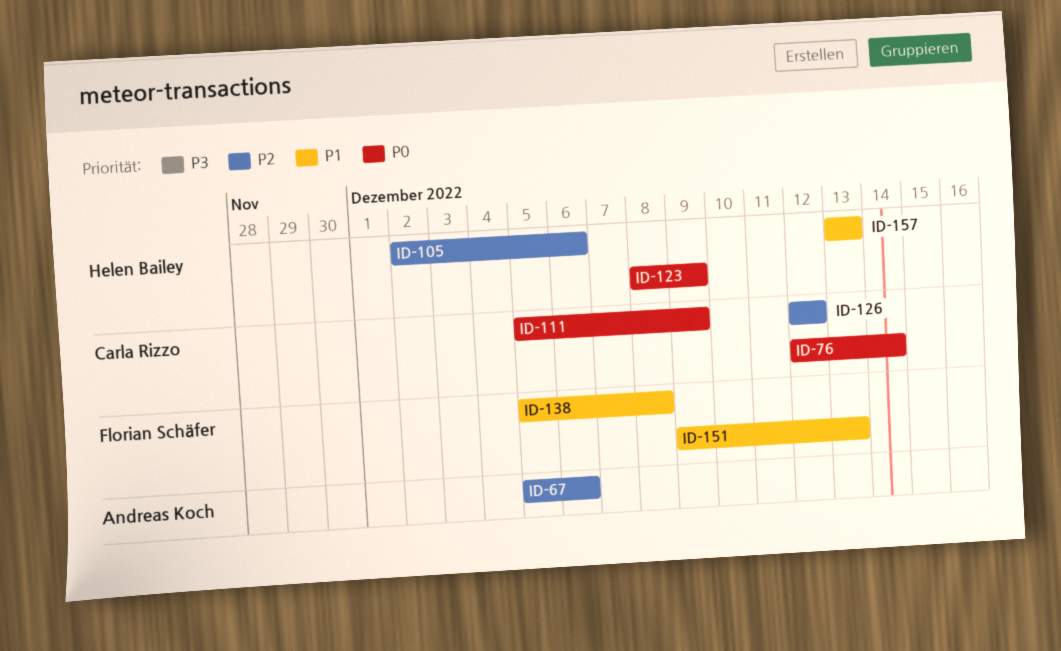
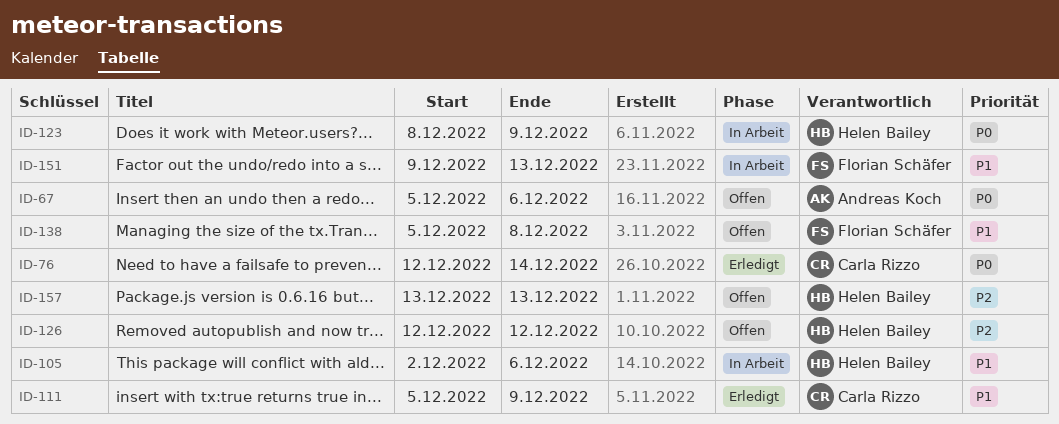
ID-67, priority: P2 -> P0
ID-105, priority: P2 -> P1
ID-111, priority: P0 -> P1
ID-126, owner: Carla Rizzo -> Helen Bailey
ID-157, priority: P1 -> P2

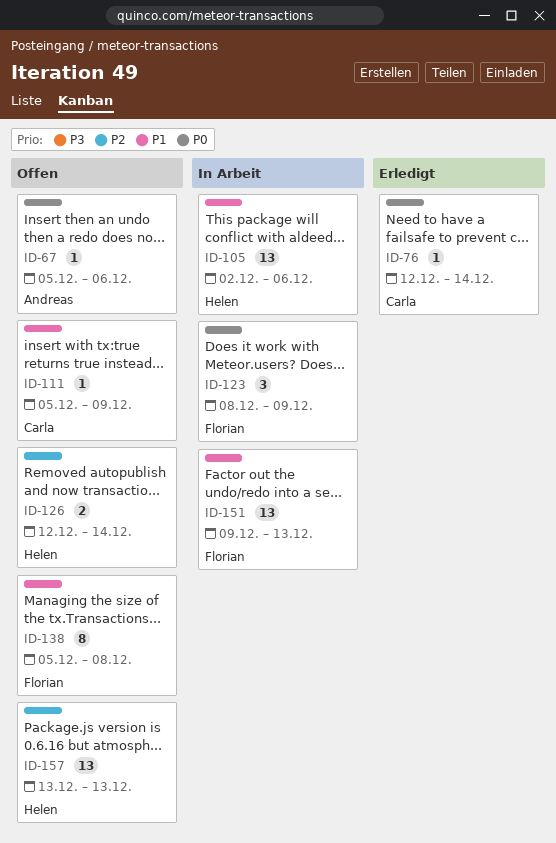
ID-111, status: Erledigt -> Offen
ID-123, owner: Helen Bailey -> Florian Schäfer
ID-126, due: Dec 12 -> Dec 14

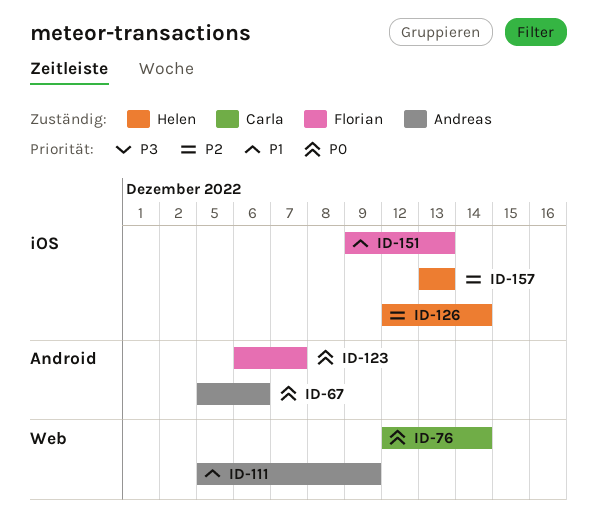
ID-105: present -> none
ID-111, owner: Carla -> Andreas
ID-123, start: Dec 8 -> Dec 6
ID-123, due: Dec 9 -> Dec 7
ID-138: present -> none

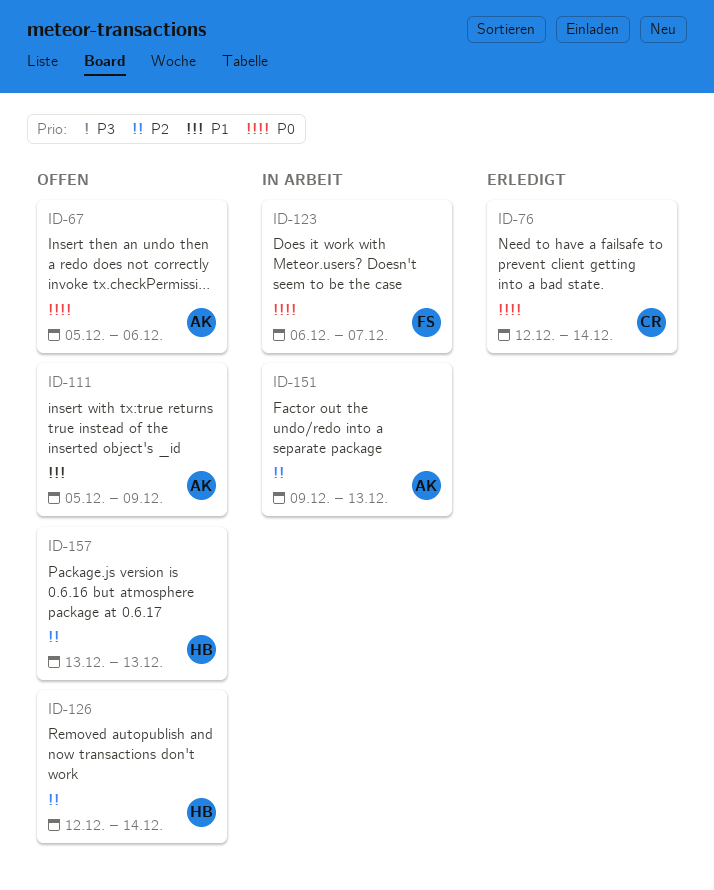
ID-151, owner: Florian -> Andreas
ID-151, priority: P1 -> P2

